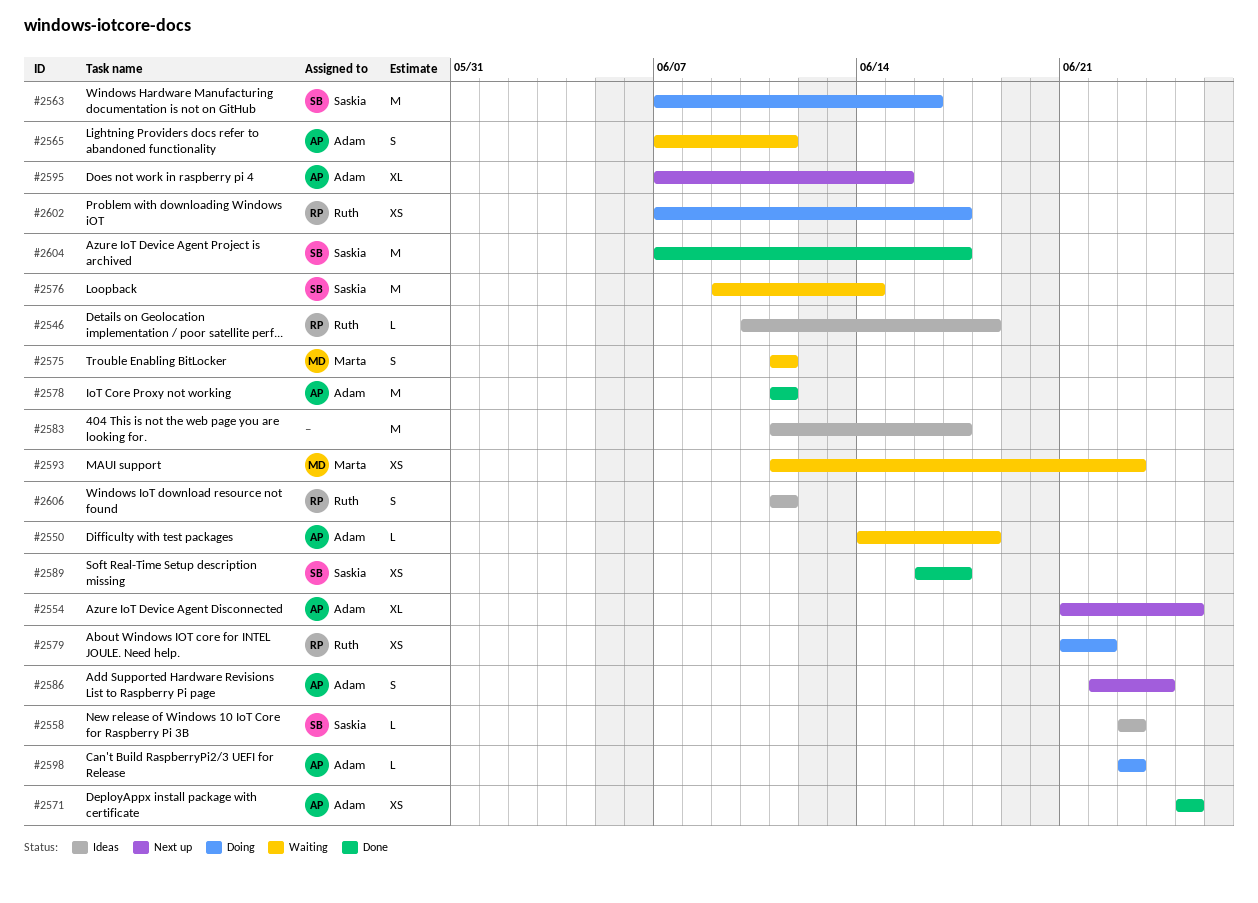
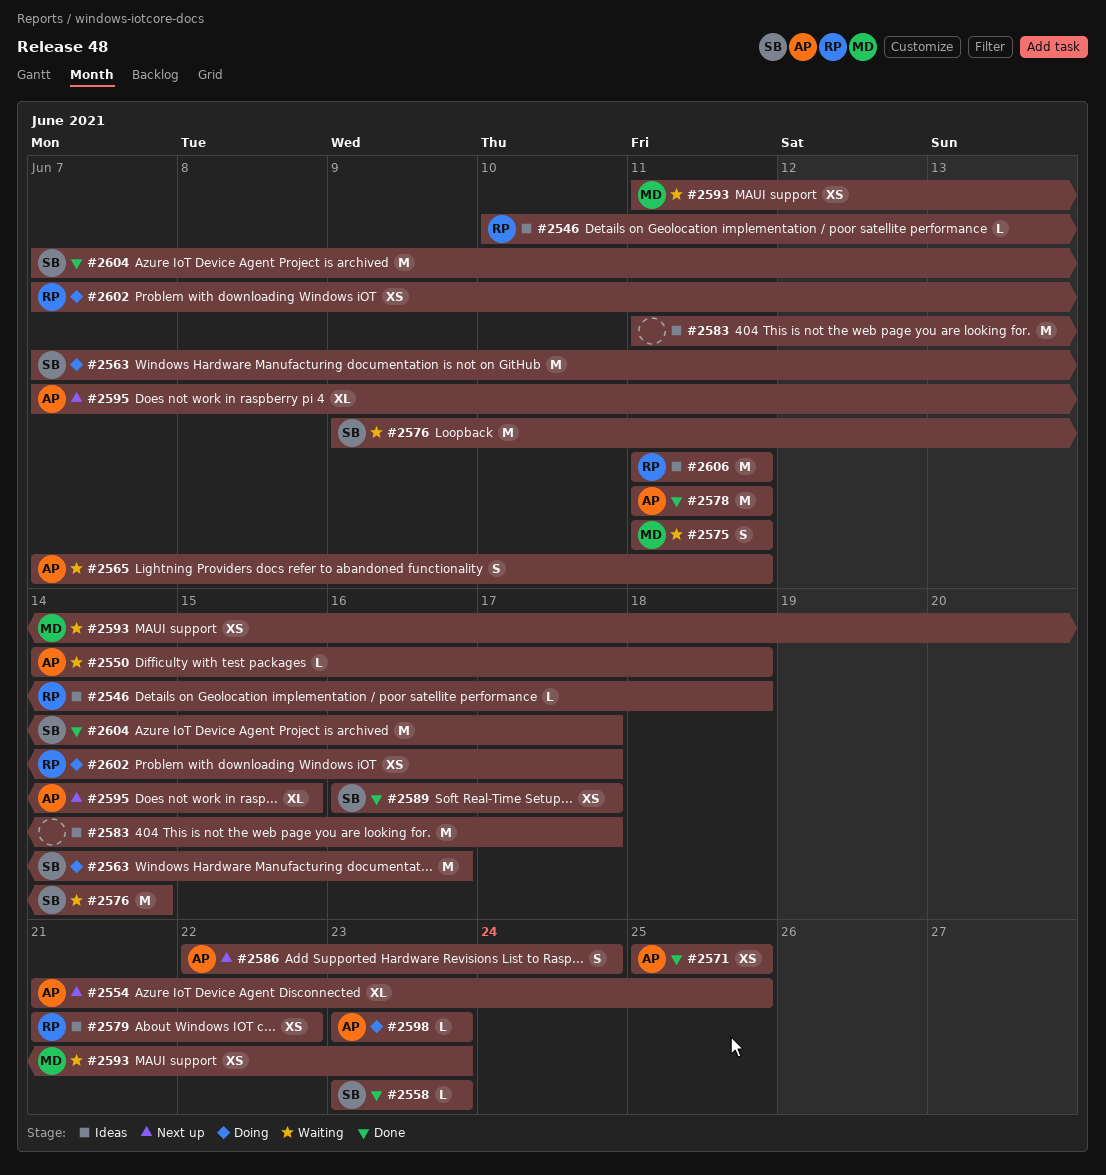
#2558, status: Ideas -> Done
#2579, status: Doing -> Ideas
#2606, estimate: S -> M

